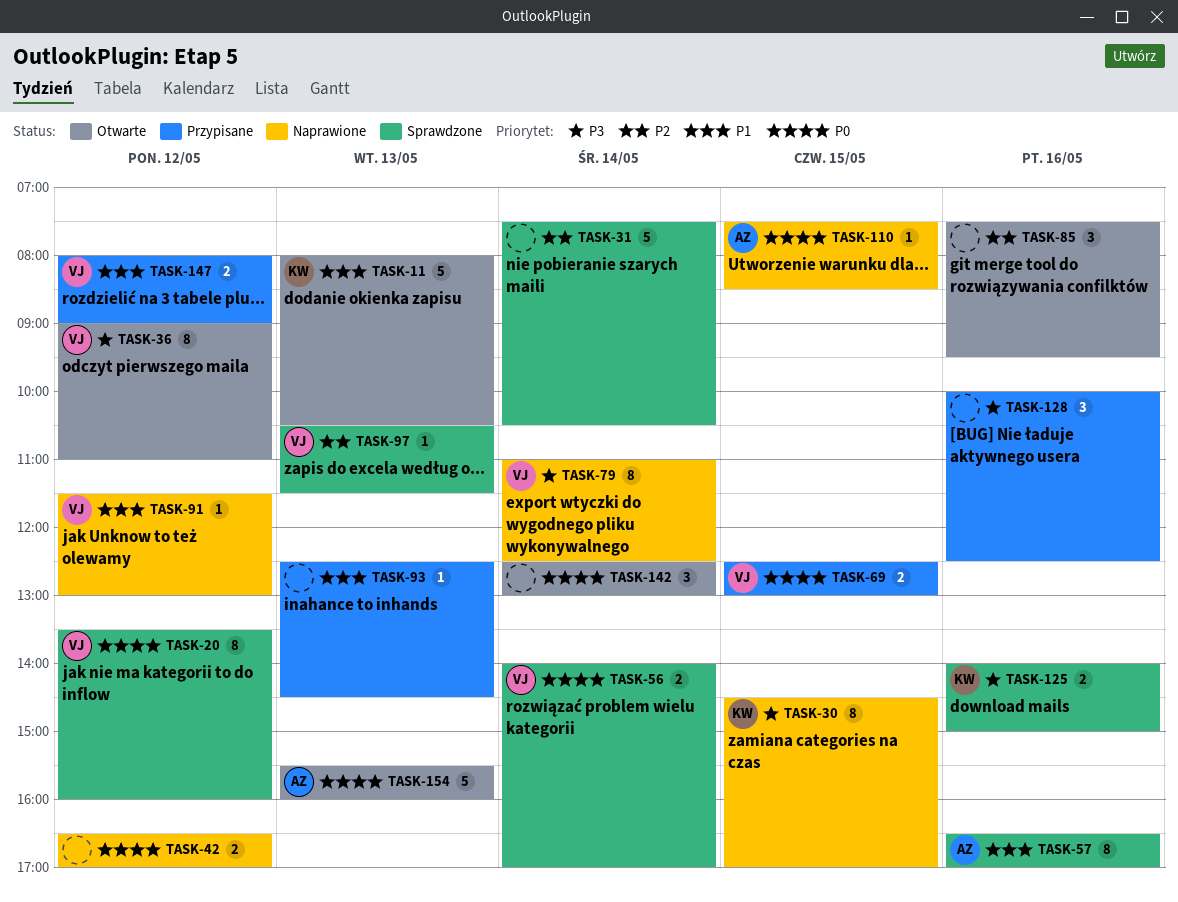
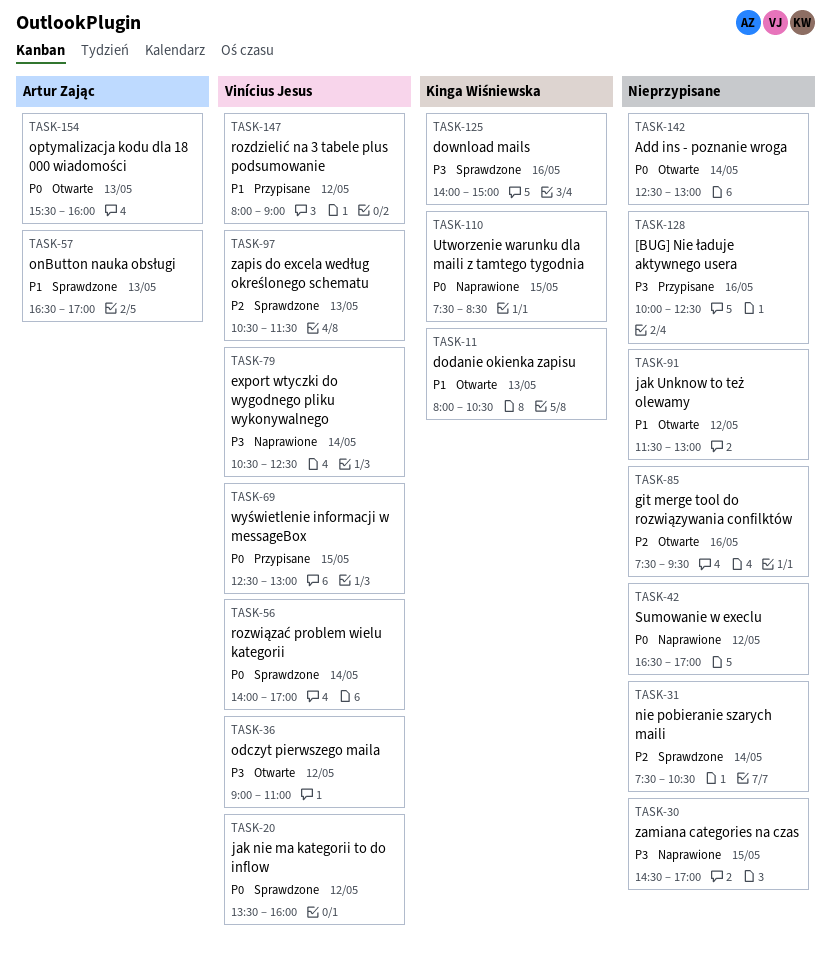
TASK-30, owner: Kinga Wiśniewska -> none
TASK-57, day: May 16 -> May 13
TASK-79, begins: 11:00 -> 10:30
TASK-91, status: Naprawione -> Otwarte
TASK-91, owner: Vinícius Jesus -> none
TASK-93: present -> none
TASK-110, owner: Artur Zając -> Kinga Wiśniewska

